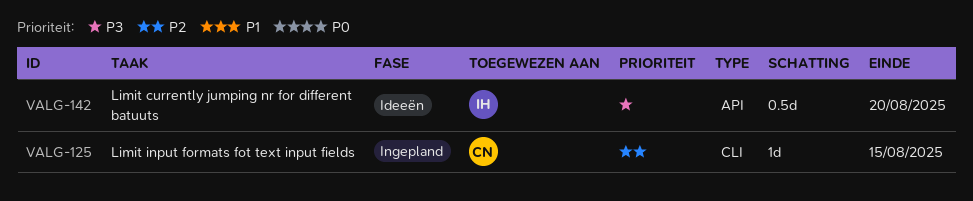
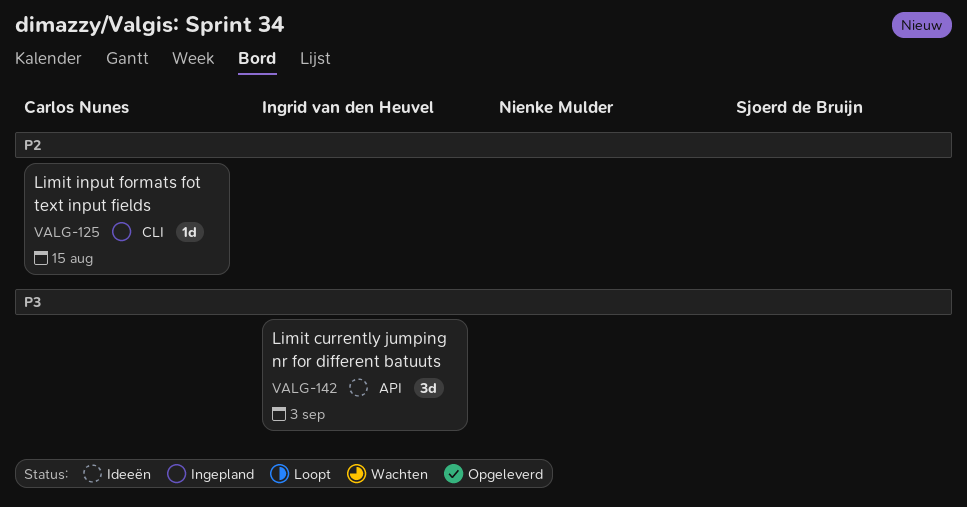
VALG-142, estimate: 0.5d -> 3d
VALG-142, due: Aug 20 -> Sep 3

